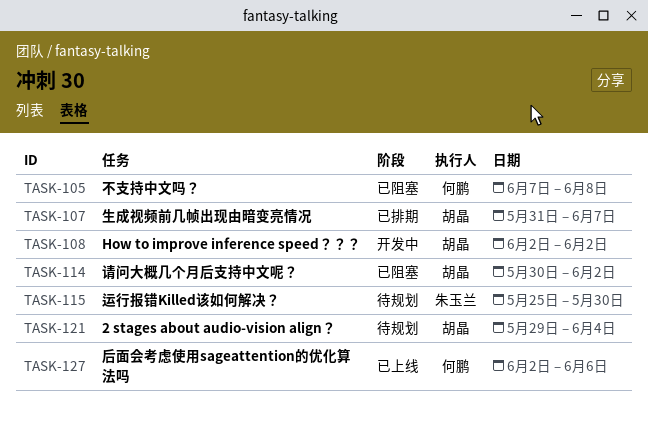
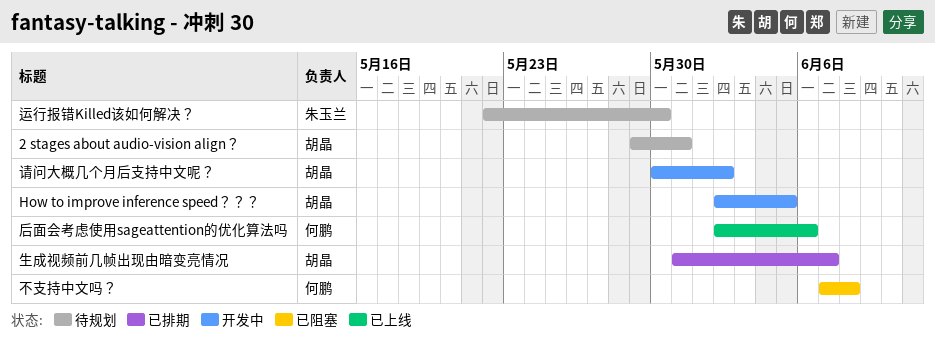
2 stages about audio-vision align？, due: Jun 4 -> May 31
How to improve inference speed？？？, due: Jun 2 -> Jun 5
请问大概几个月后支持中文呢？, status: 已阻塞 -> 开发中
运行报错Killed该如何解决？, start: May 25 -> May 22

